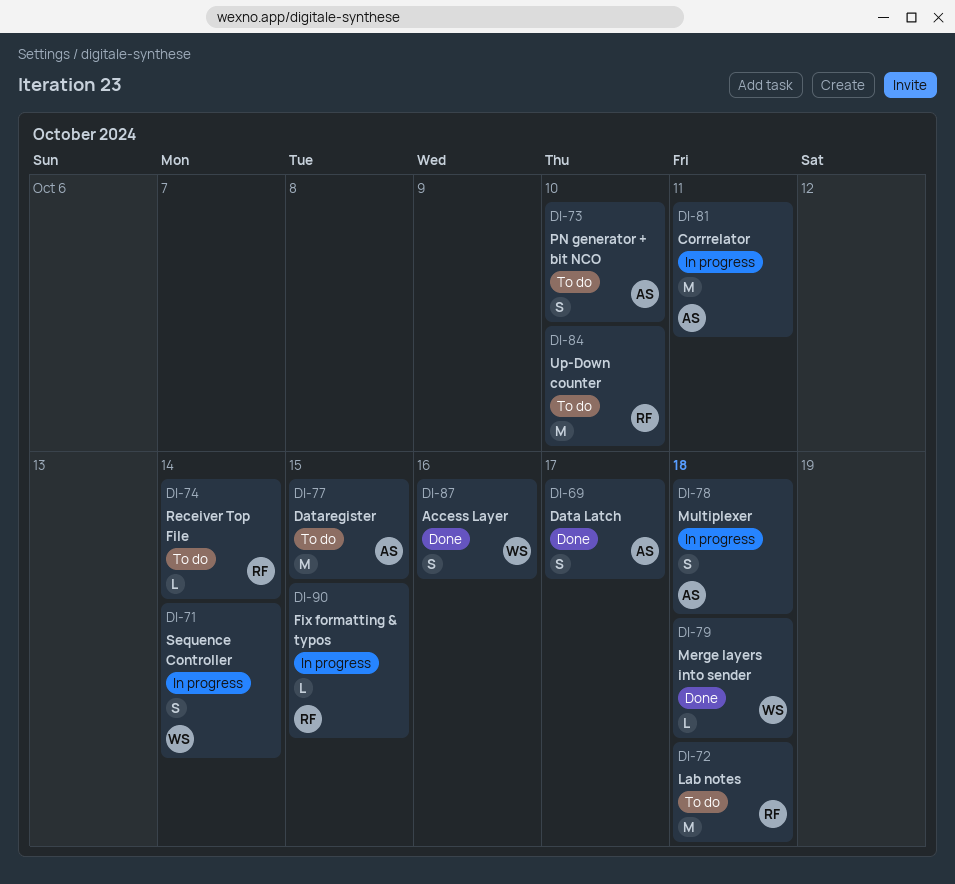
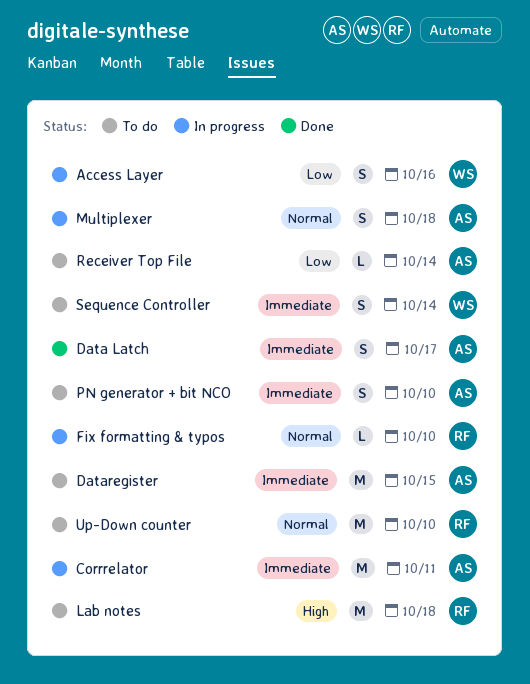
Access Layer, status: Done -> In progress
Fix formatting & typos, due: Oct 15 -> Oct 10
Merge layers into sender: present -> none
Receiver Top File, owner: RF -> AS
Sequence Controller, status: In progress -> To do

